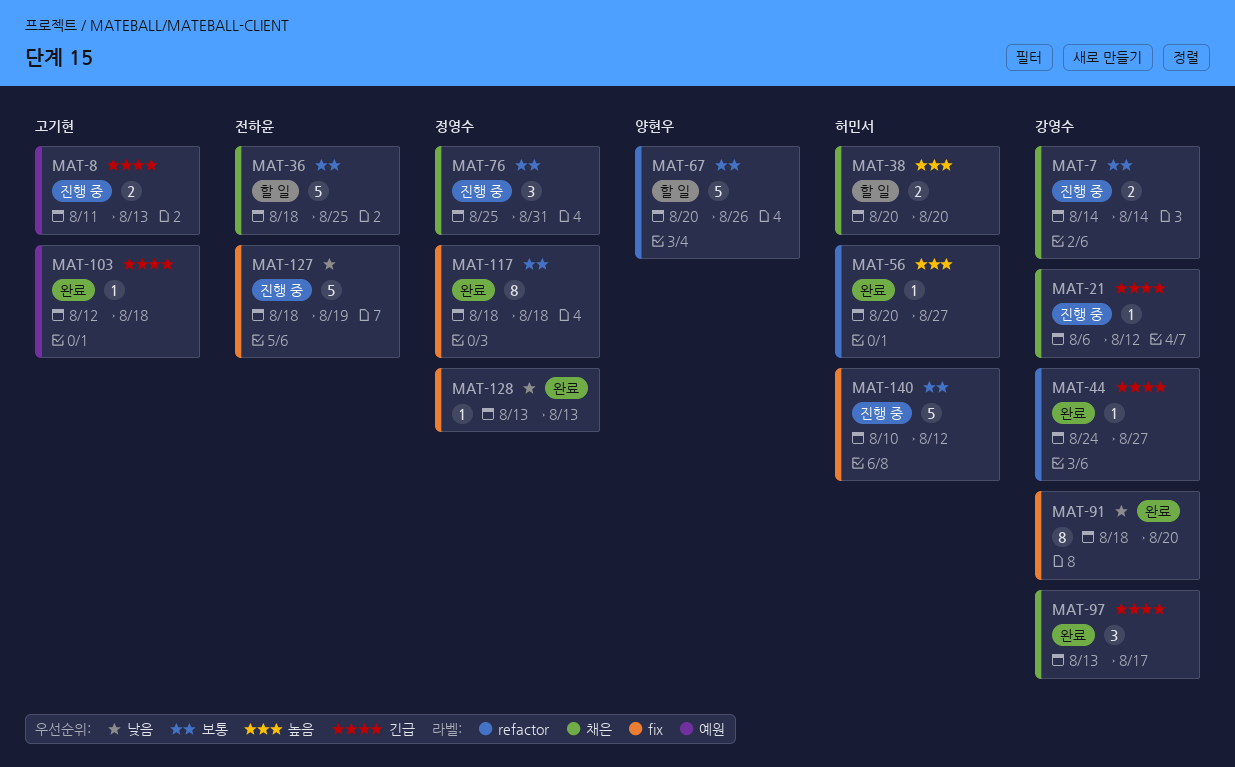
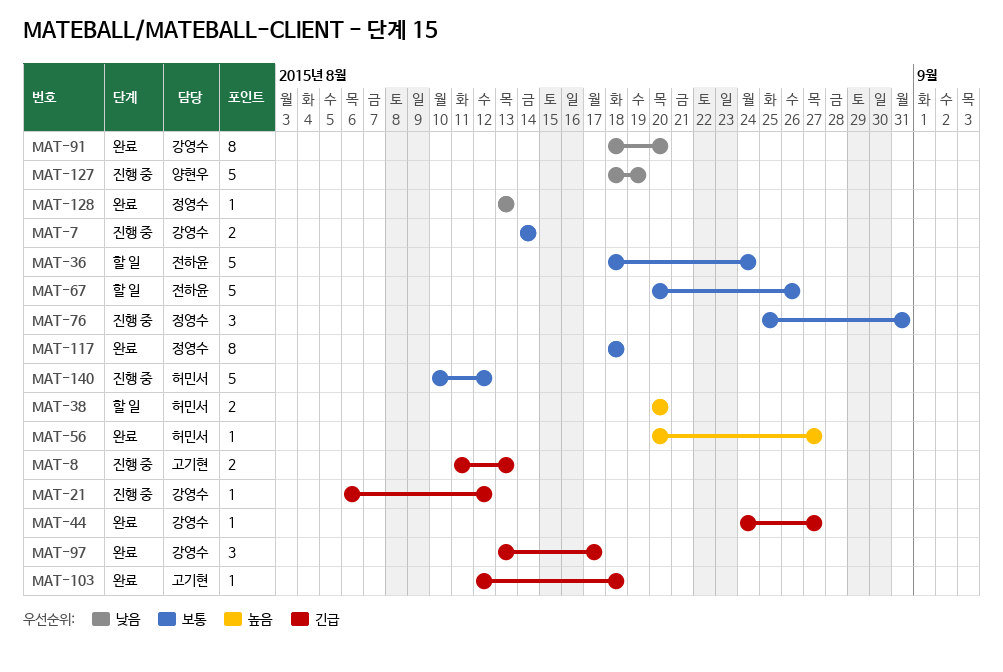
MAT-36, due: Aug 25 -> Aug 24
MAT-67, owner: 양현우 -> 전하윤
MAT-127, owner: 전하윤 -> 양현우

